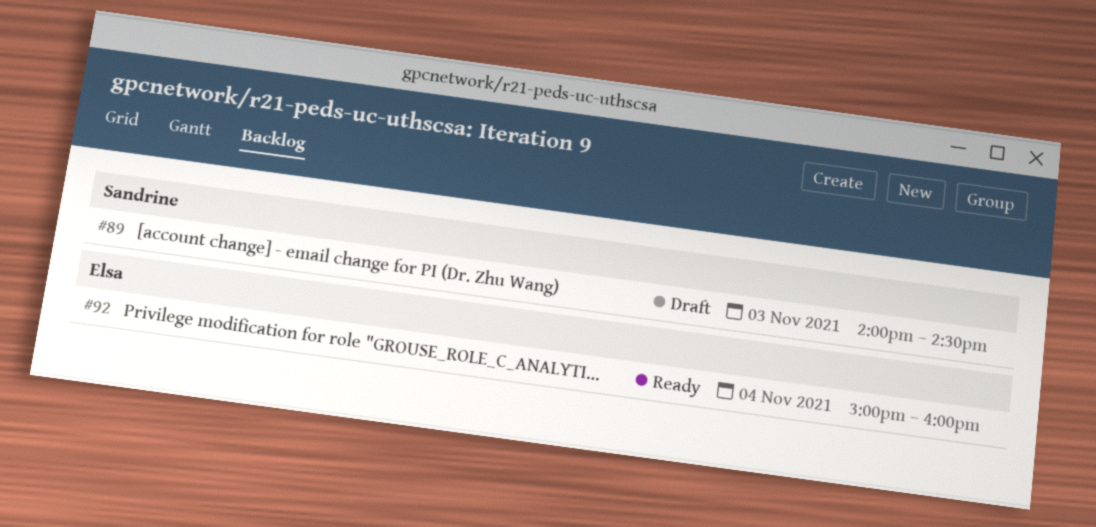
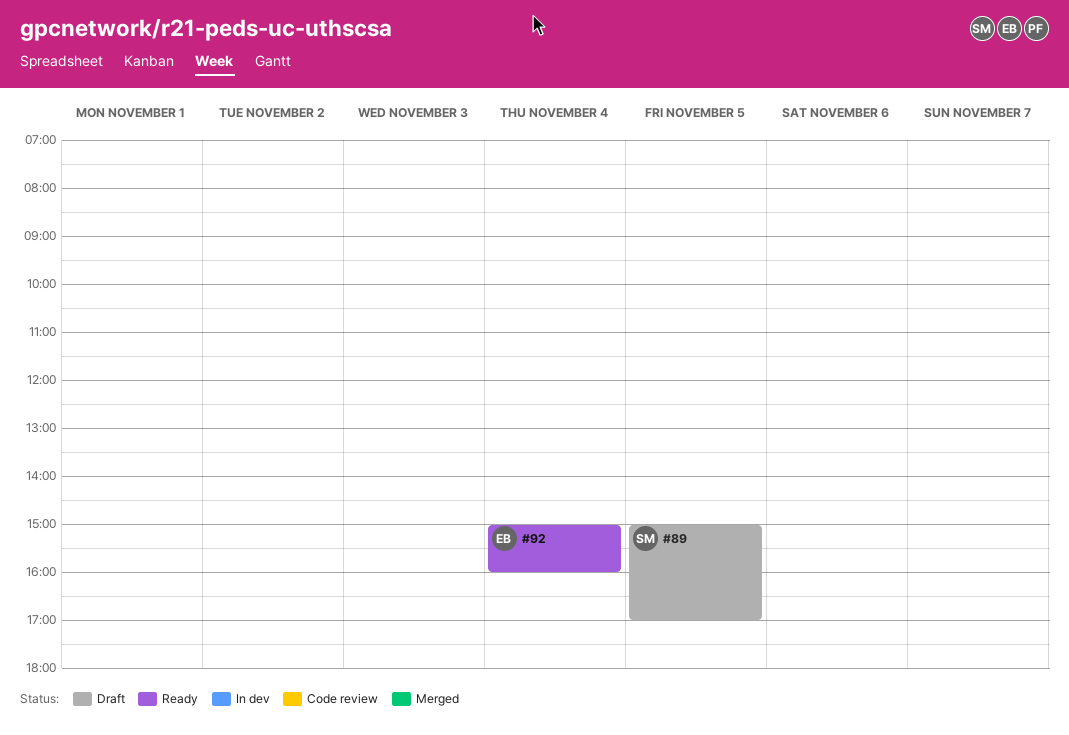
#89, day: Nov 3 -> Nov 5
#89, begins: 14:00 -> 15:00
#89, ends: 14:30 -> 17:00

